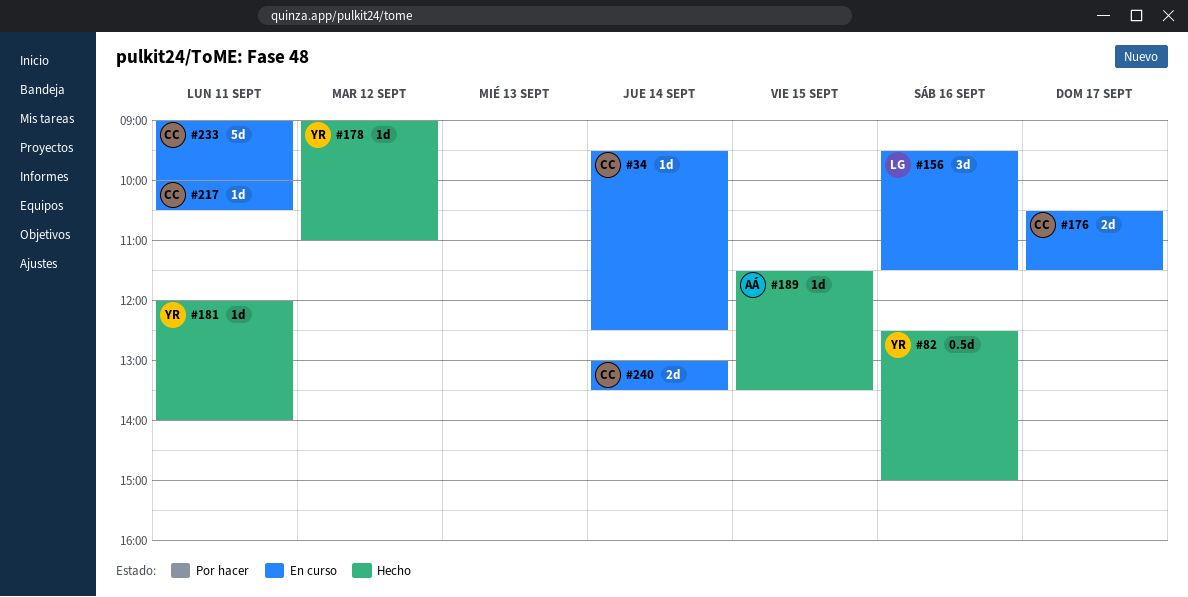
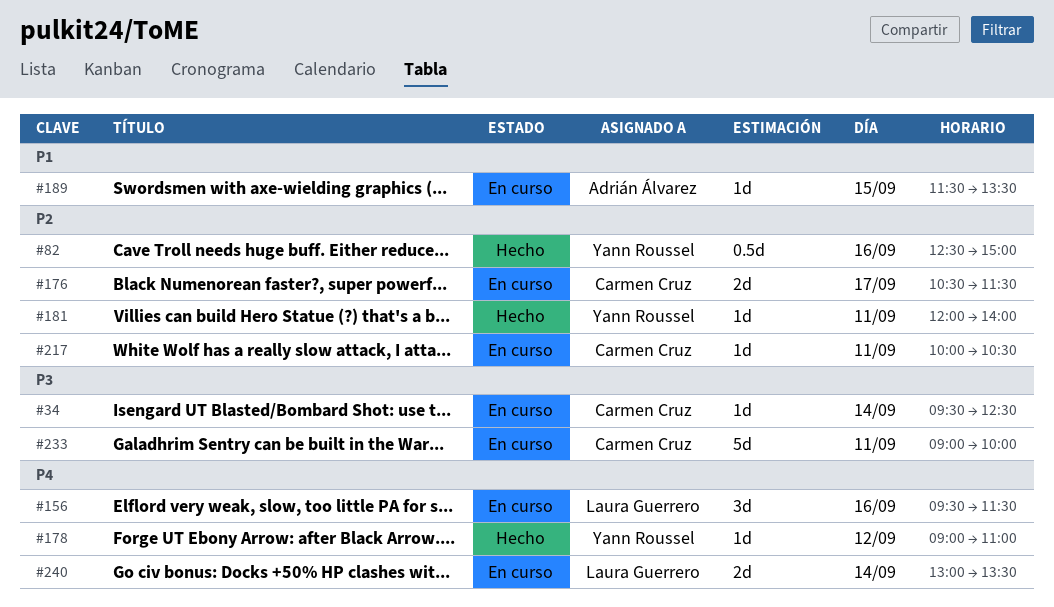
#189, status: Hecho -> En curso
#240, owner: Carmen Cruz -> Laura Guerrero

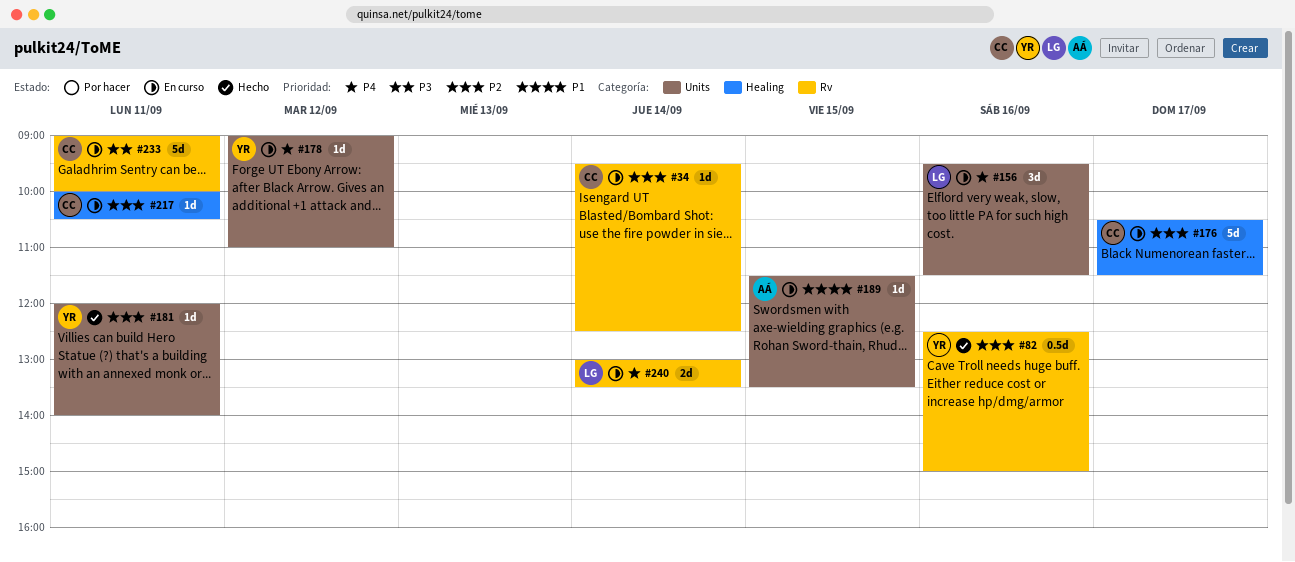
#34, priority: P3 -> P2
#176, estimate: 2d -> 5d
#178, status: Hecho -> En curso

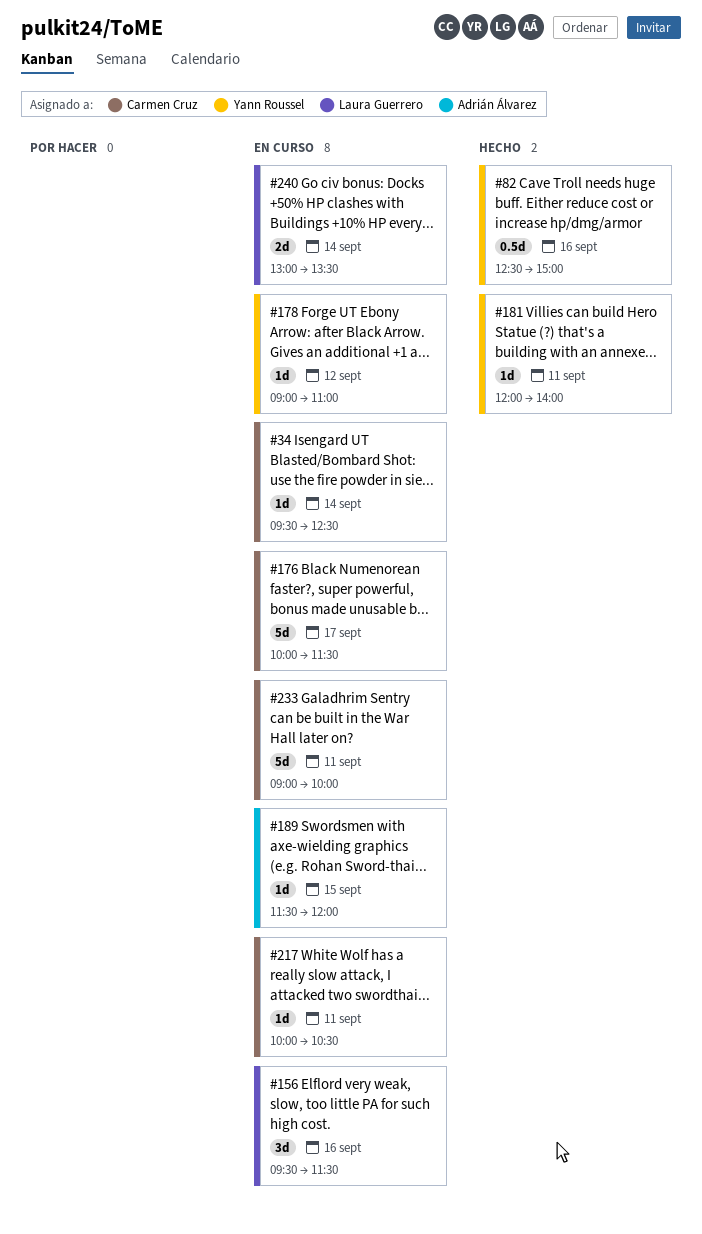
#176, begins: 10:30 -> 10:00
#189, ends: 13:30 -> 12:00

